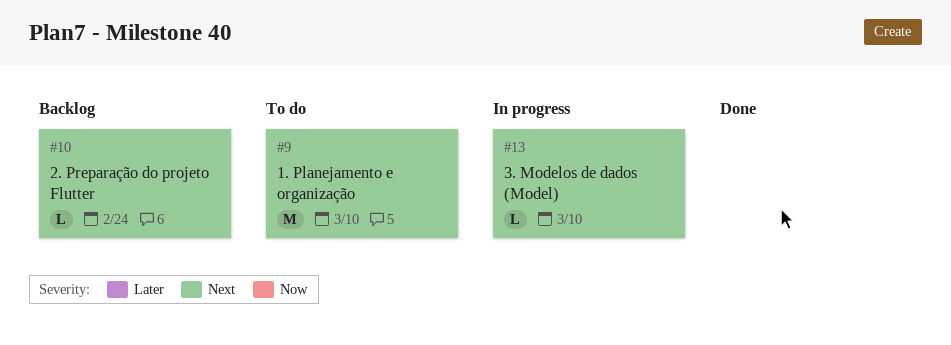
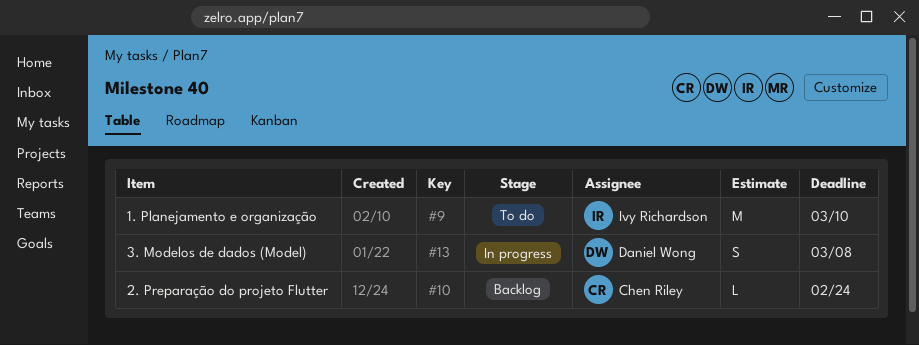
#13, estimate: L -> S
#13, due: Mar 10 -> Mar 8

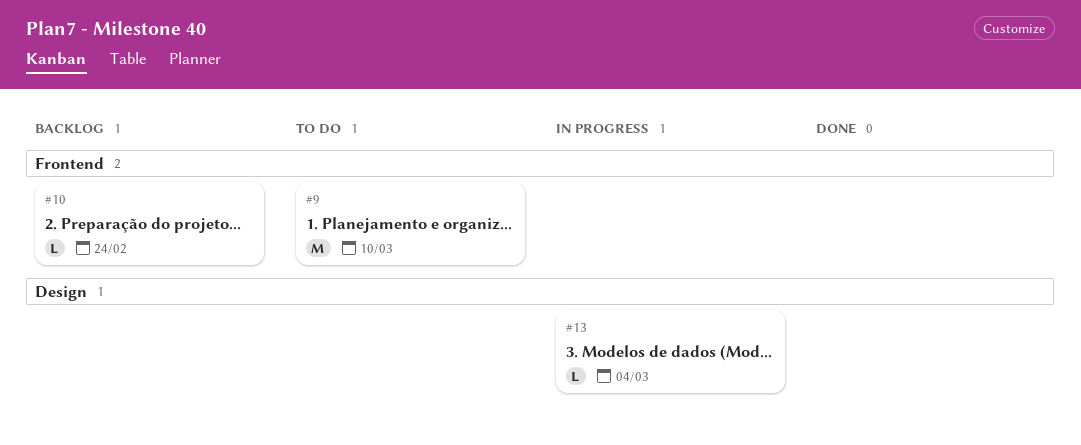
#13, estimate: S -> L
#13, due: Mar 8 -> Mar 4

